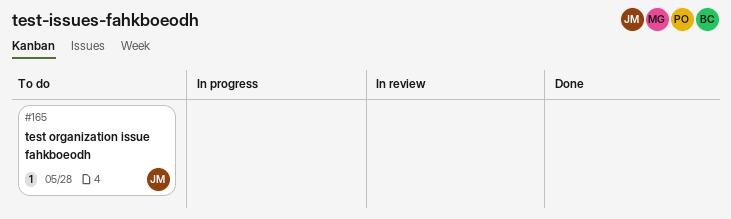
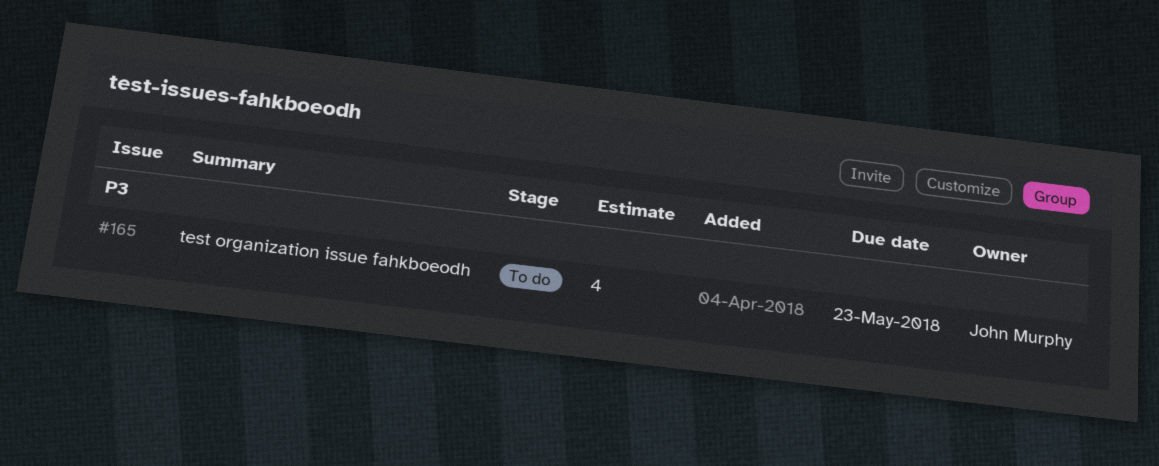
#165, estimate: 1 -> 4
#165, due: May 28 -> May 23

